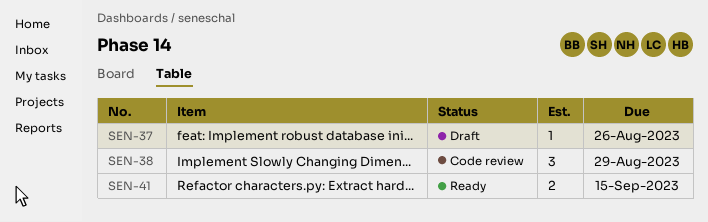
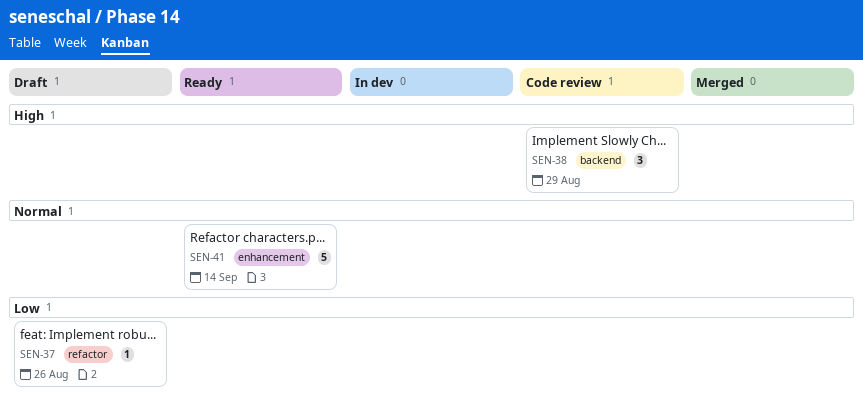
SEN-41, estimate: 2 -> 5
SEN-41, due: Sep 15 -> Sep 14

